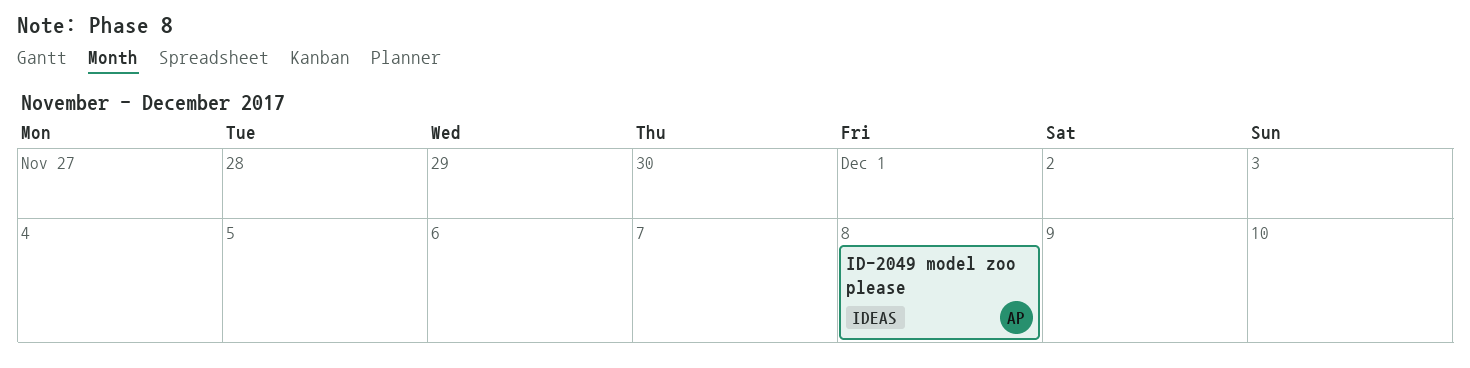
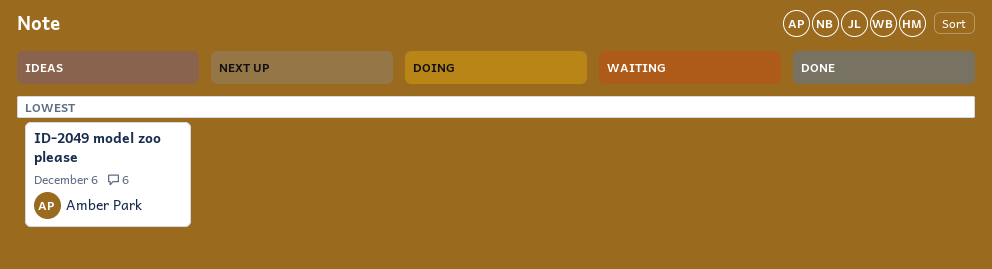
ID-2049, due: Dec 8 -> Dec 6

